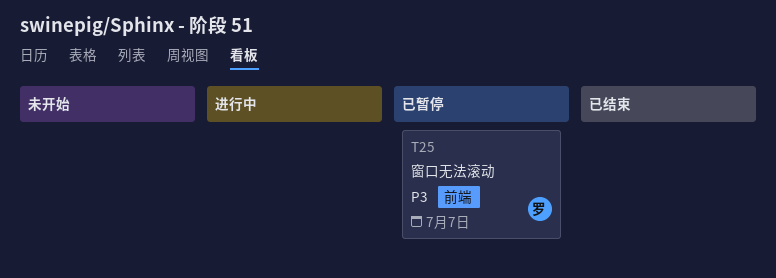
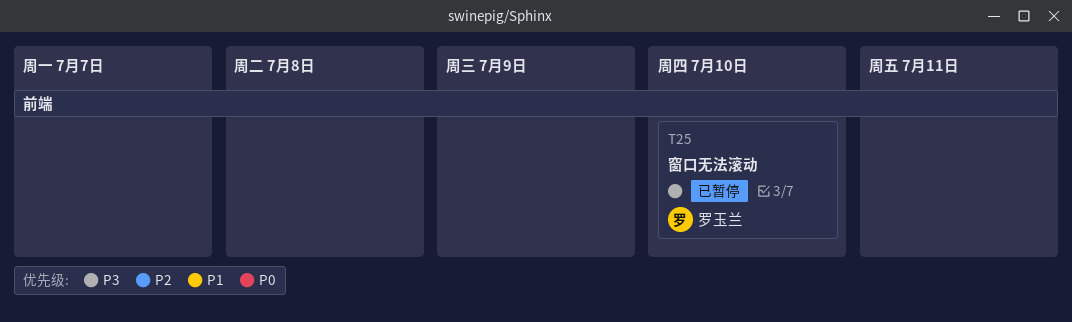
T25, due: Jul 7 -> Jul 10

